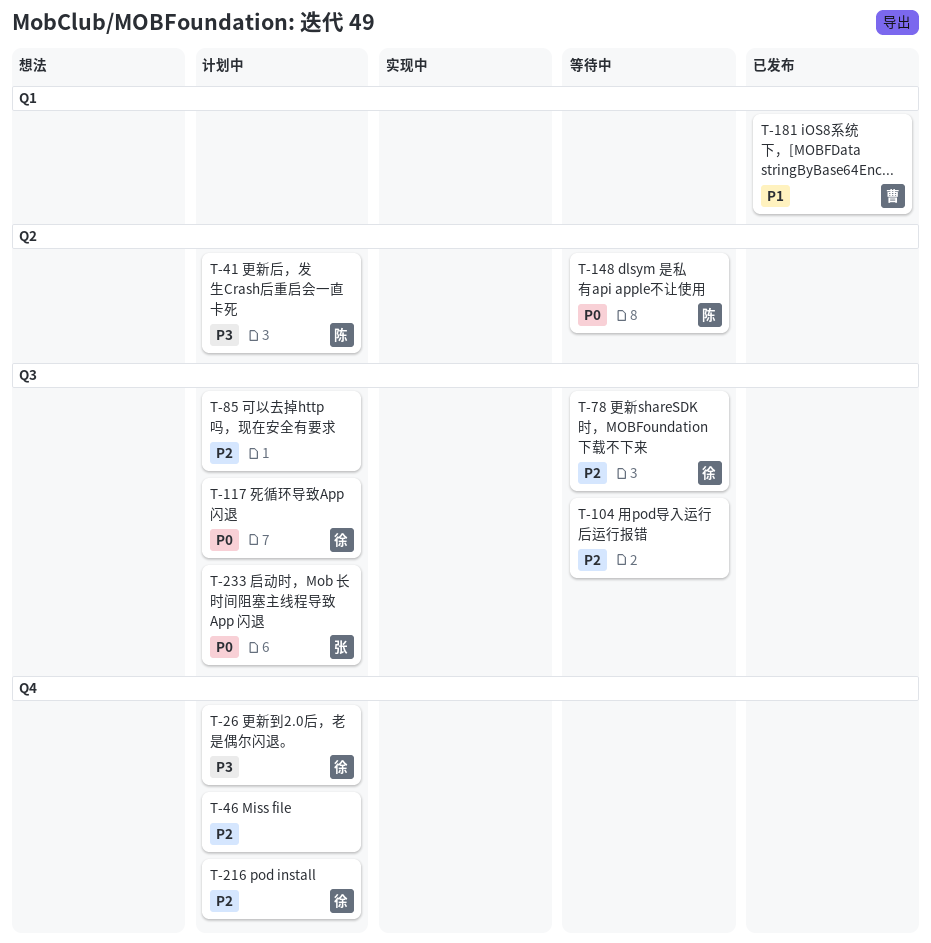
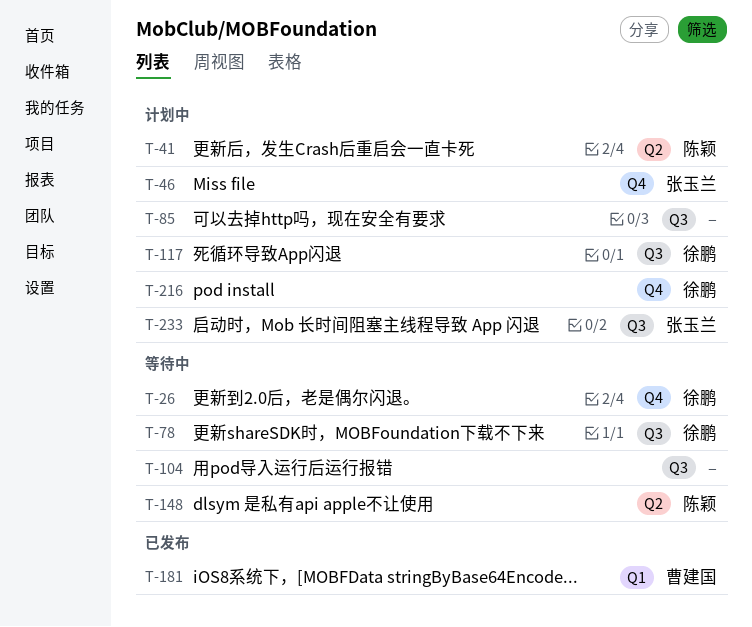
T-26, status: 计划中 -> 等待中
T-46, owner: none -> 张玉兰

